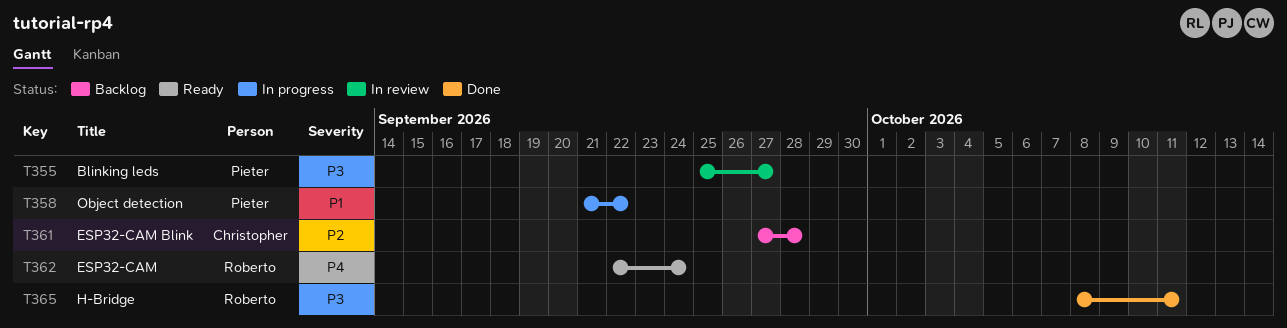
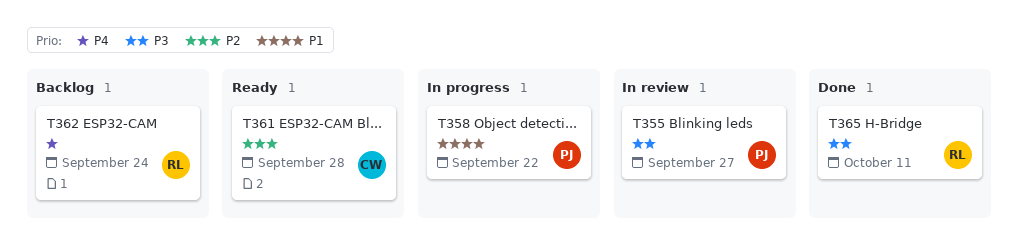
T361, status: Backlog -> Ready
T362, status: Ready -> Backlog

